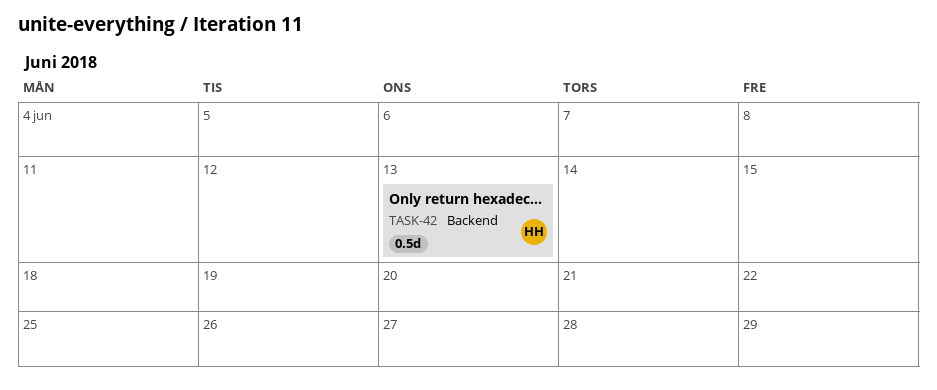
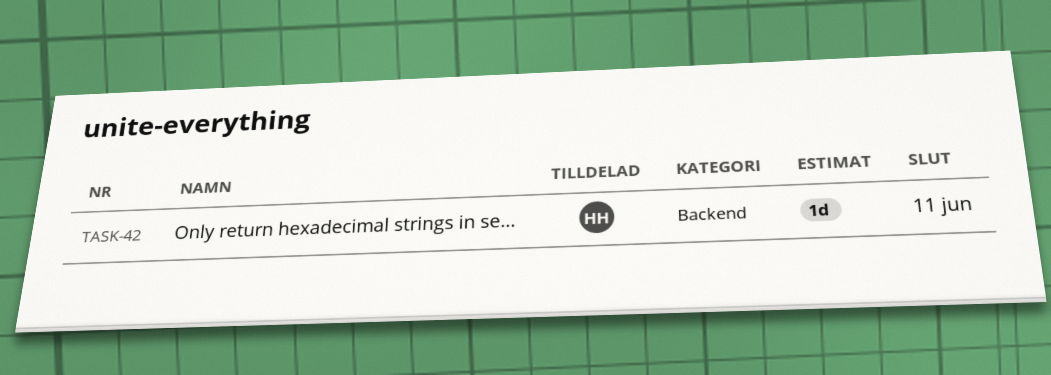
TASK-42, estimate: 0.5d -> 1d
TASK-42, due: Jun 13 -> Jun 11

